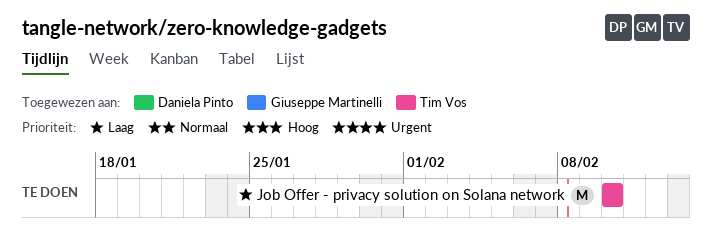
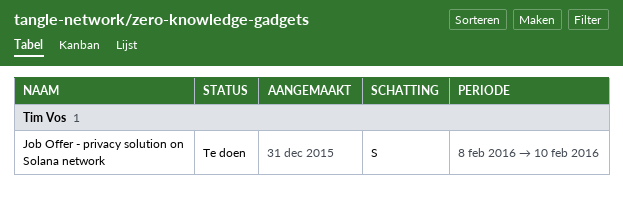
Job Offer - privacy solution on Solana network, estimate: M -> S
Job Offer - privacy solution on Solana network, start: Feb 10 -> Feb 8

